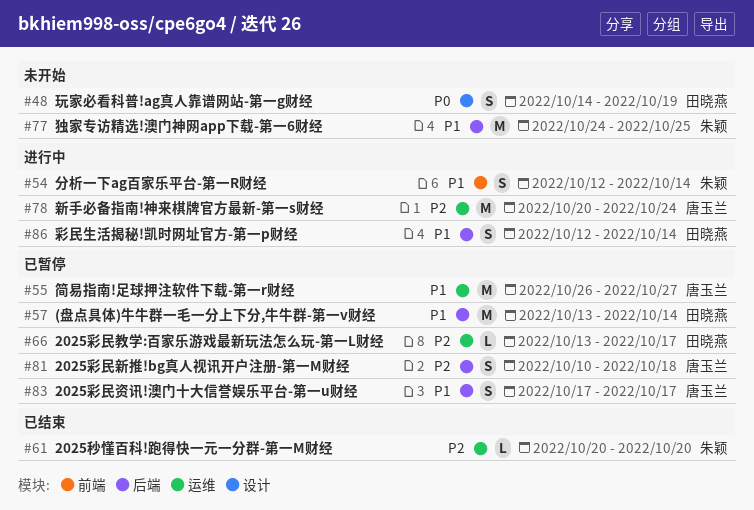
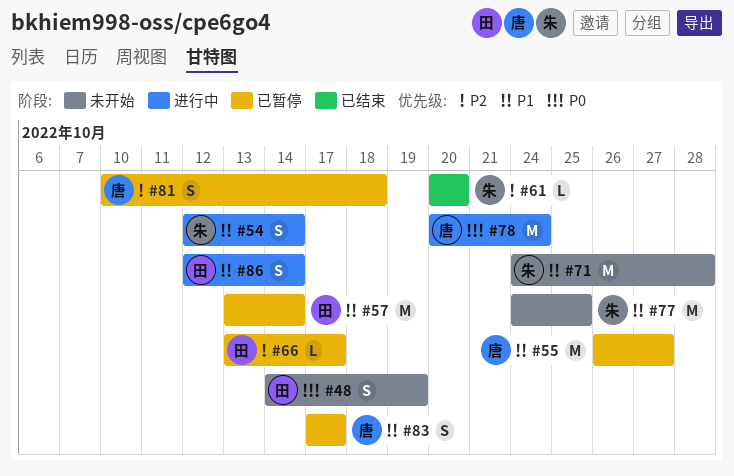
#71: none -> present
#78, priority: P2 -> P0

